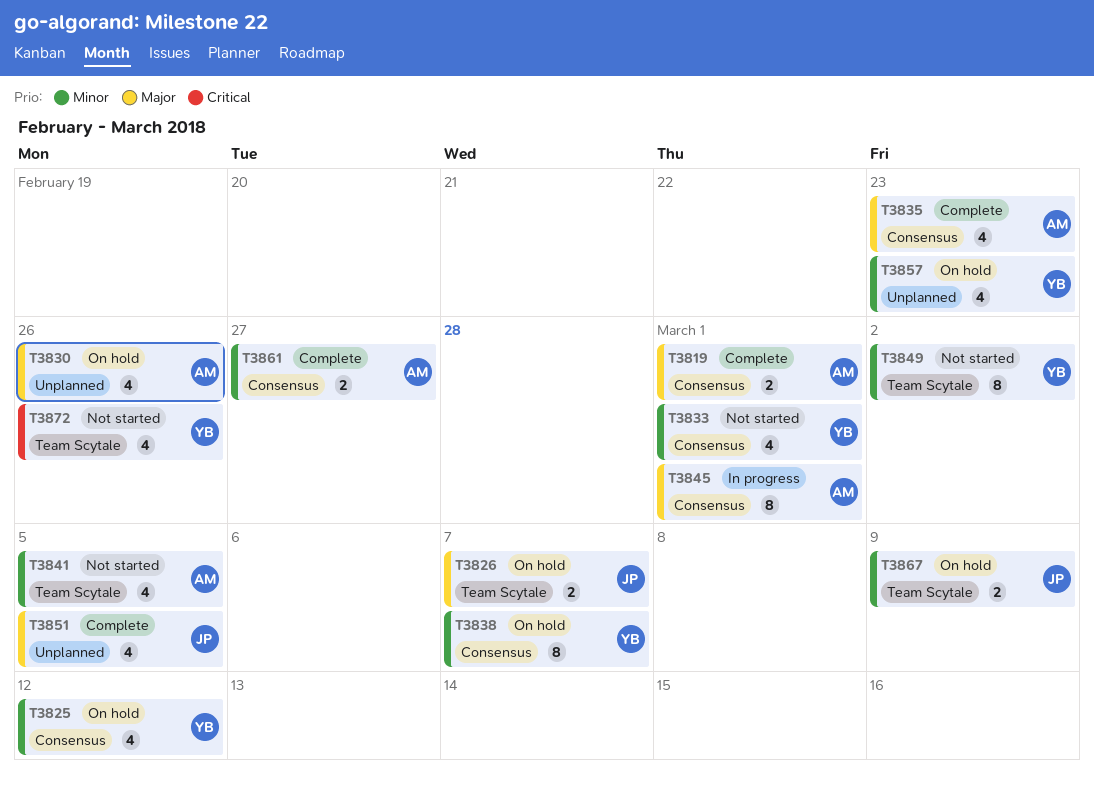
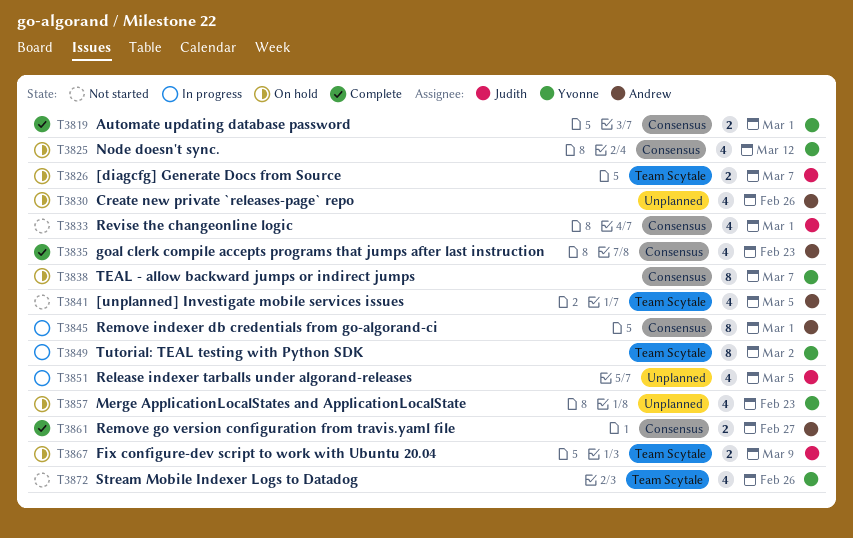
T3819, owner: Andrew -> Yvonne
T3833, owner: Yvonne -> Judith
T3849, status: Not started -> In progress
T3851, status: Complete -> In progress

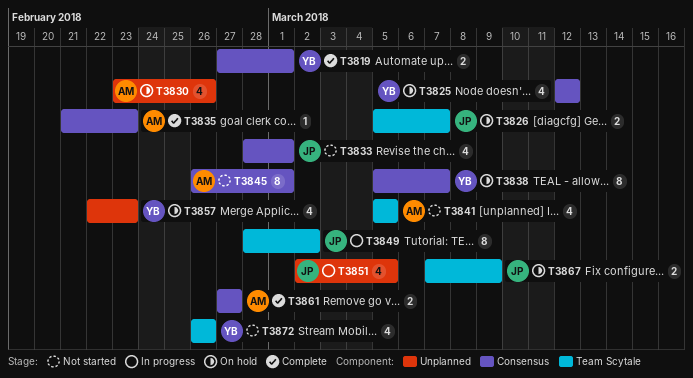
T3835, estimate: 4 -> 1
T3845, status: In progress -> Not started
T3849, owner: Yvonne -> Judith

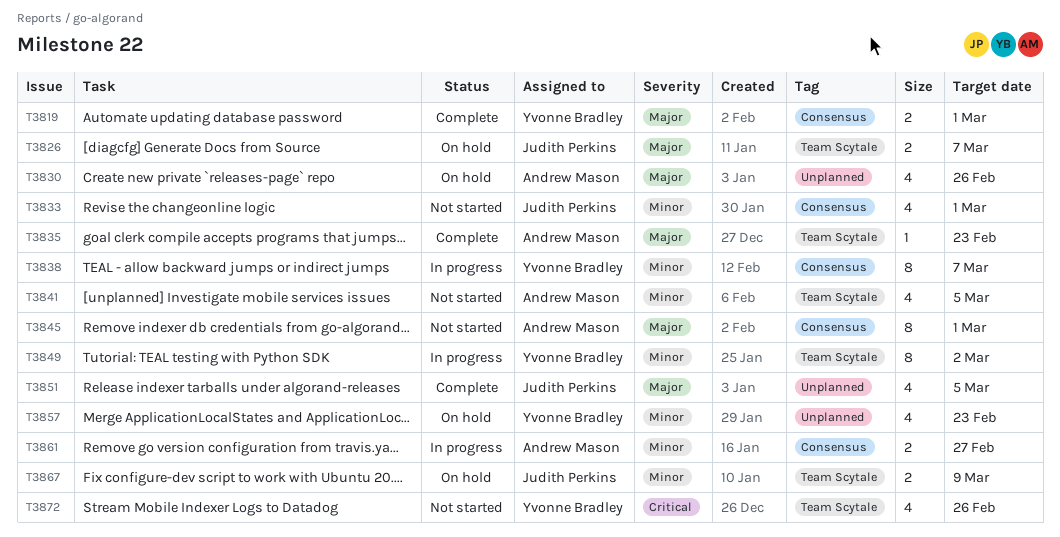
T3825: present -> none
T3835, label: Consensus -> Team Scytale
T3838, status: On hold -> In progress
T3849, owner: Judith Perkins -> Yvonne Bradley
T3851, status: In progress -> Complete
T3861, status: Complete -> In progress

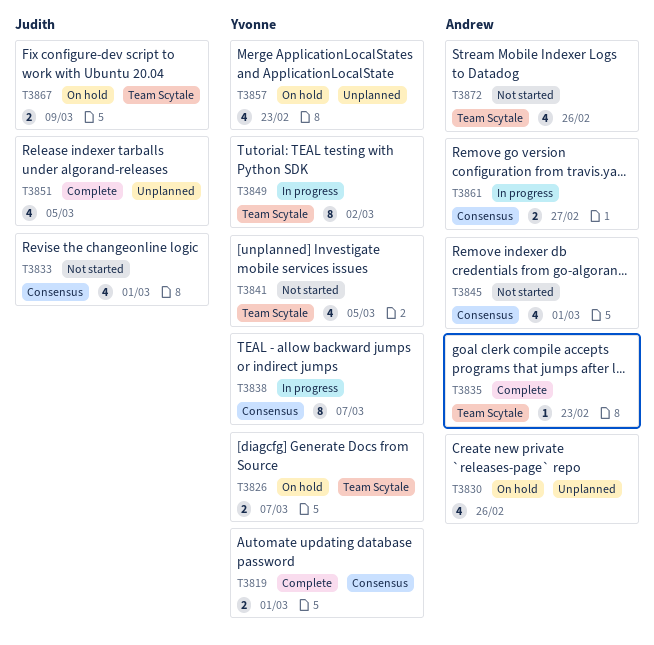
T3826, owner: Judith Perkins -> Yvonne Bradley
T3841, owner: Andrew Mason -> Yvonne Bradley
T3845, estimate: 8 -> 4
T3872, owner: Yvonne Bradley -> Andrew Mason

